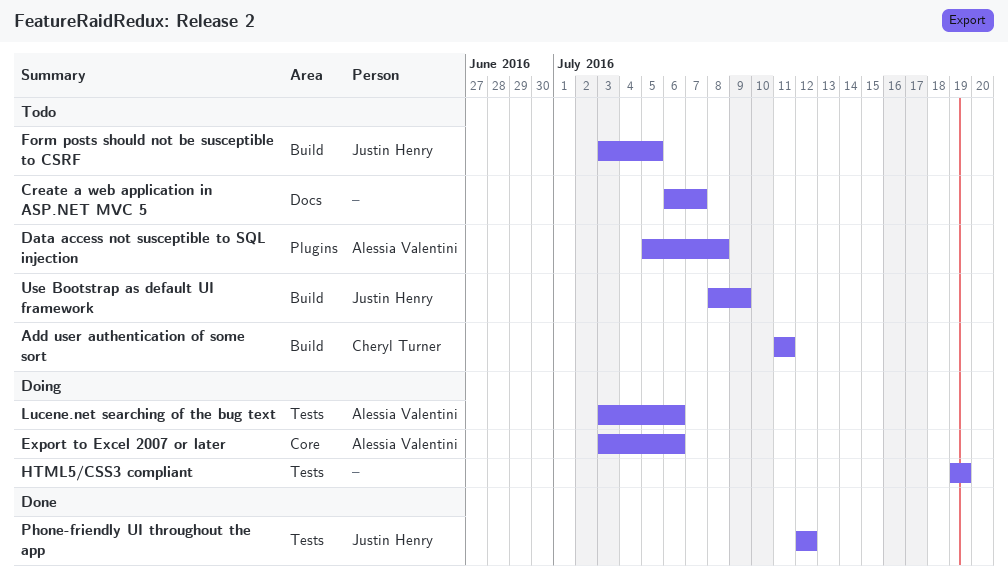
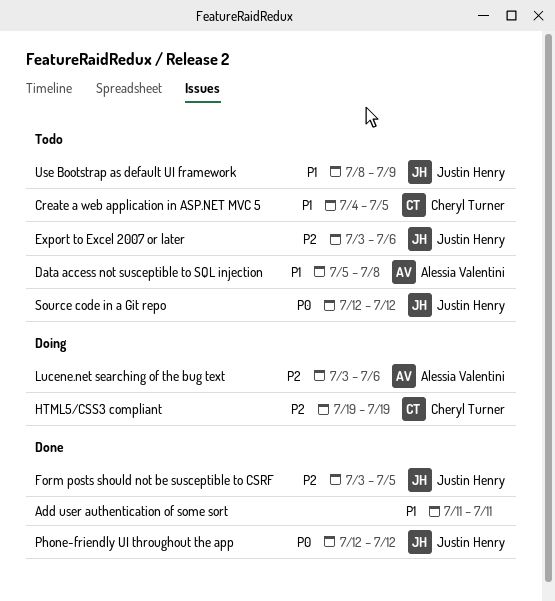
Add user authentication of some sort, status: Todo -> Done
Add user authentication of some sort, owner: Cheryl Turner -> none
Create a web application in ASP.NET MVC 5, owner: none -> Cheryl Turner
Create a web application in ASP.NET MVC 5, start: Jul 6 -> Jul 4
Create a web application in ASP.NET MVC 5, due: Jul 7 -> Jul 5
Export to Excel 2007 or later, status: Doing -> Todo
Export to Excel 2007 or later, owner: Alessia Valentini -> Justin Henry
Form posts should not be susceptible to CSRF, status: Todo -> Done
HTML5/CSS3 compliant, owner: none -> Cheryl Turner
Source code in a Git repo: none -> present

